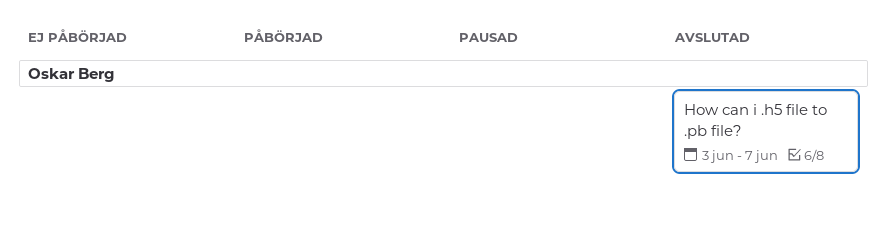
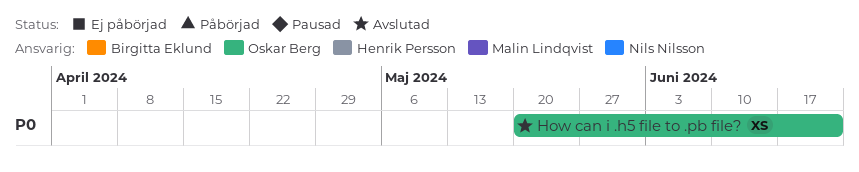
How can i .h5 file to .pb file?, start: Jun 3 -> May 20
How can i .h5 file to .pb file?, due: Jun 7 -> Jun 21

